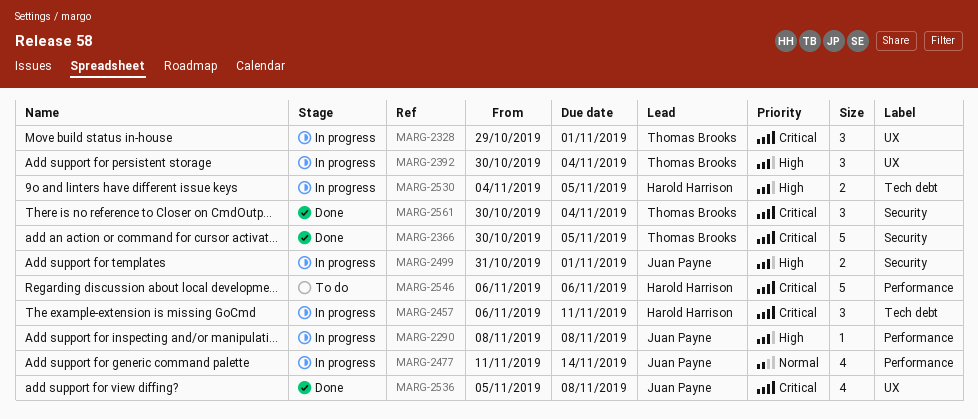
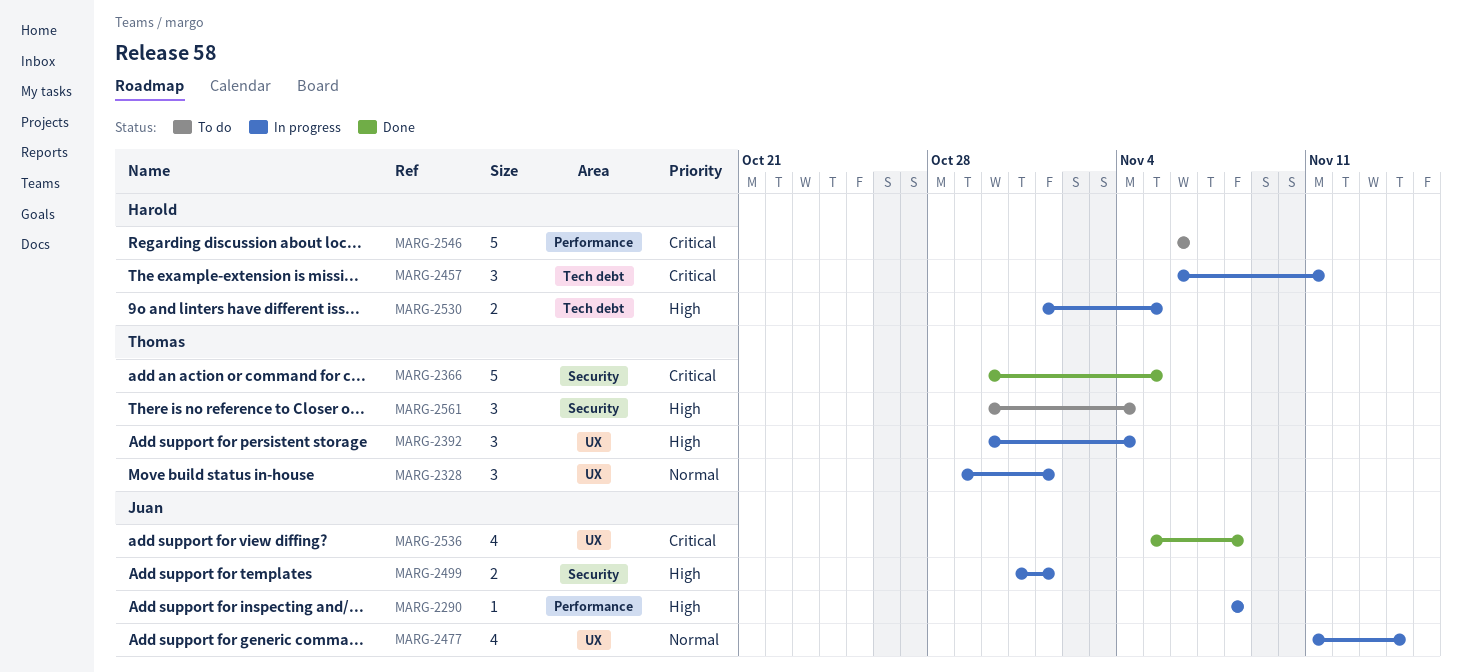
MARG-2328, priority: Critical -> Normal
MARG-2477, label: Performance -> UX
MARG-2530, start: Nov 4 -> Nov 1
MARG-2561, status: Done -> To do
MARG-2561, priority: Critical -> High

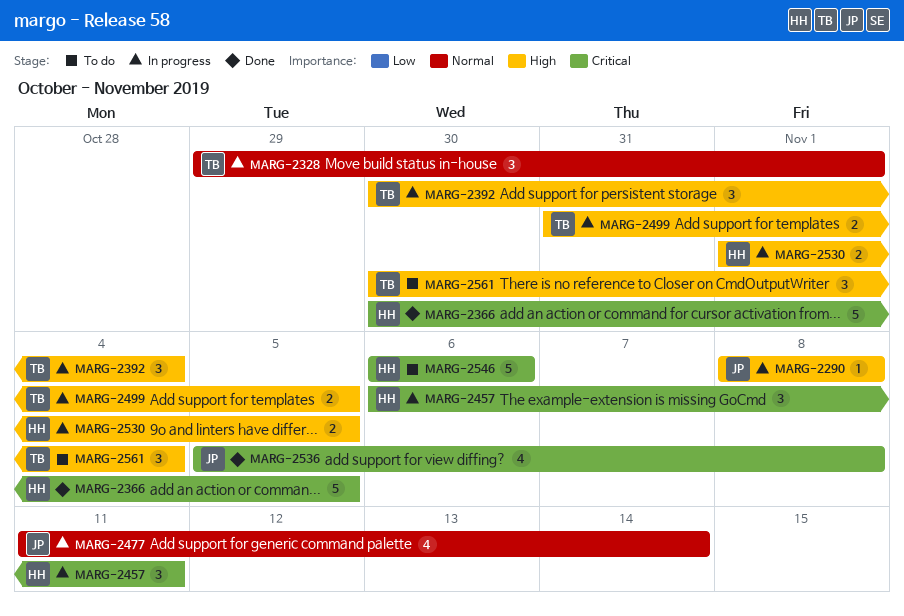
MARG-2366, owner: Thomas -> Harold
MARG-2499, owner: Juan -> Thomas
MARG-2499, due: Nov 1 -> Nov 5

